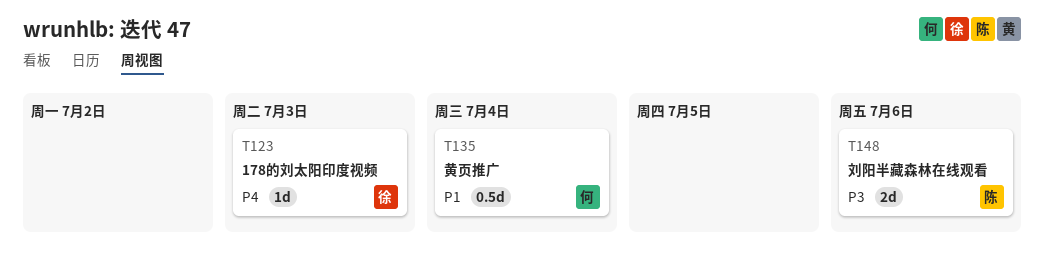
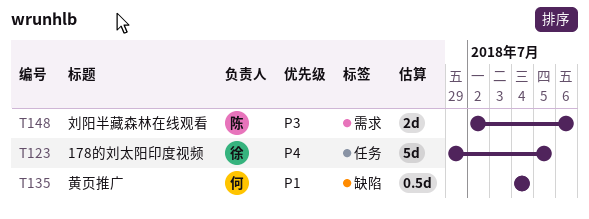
T123, estimate: 1d -> 5d
T123, due: Jul 3 -> Jul 5

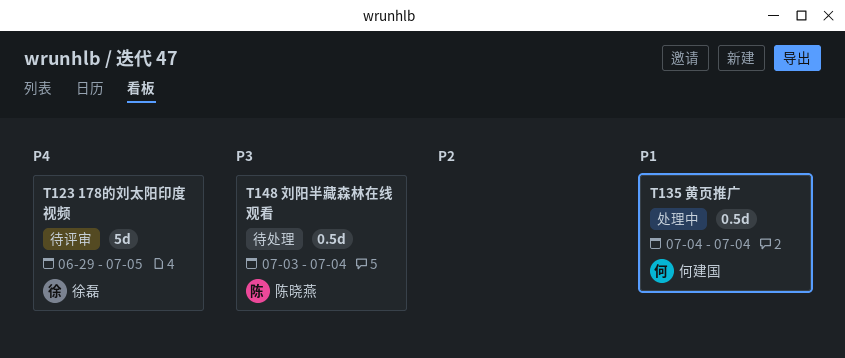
T148, estimate: 2d -> 0.5d
T148, start: Jul 2 -> Jul 3
T148, due: Jul 6 -> Jul 4

